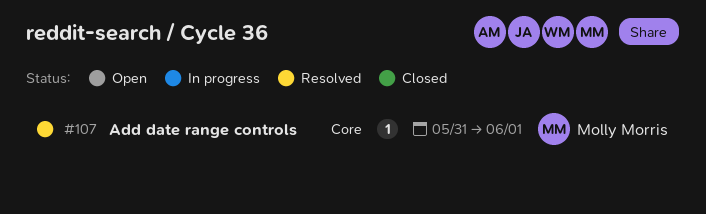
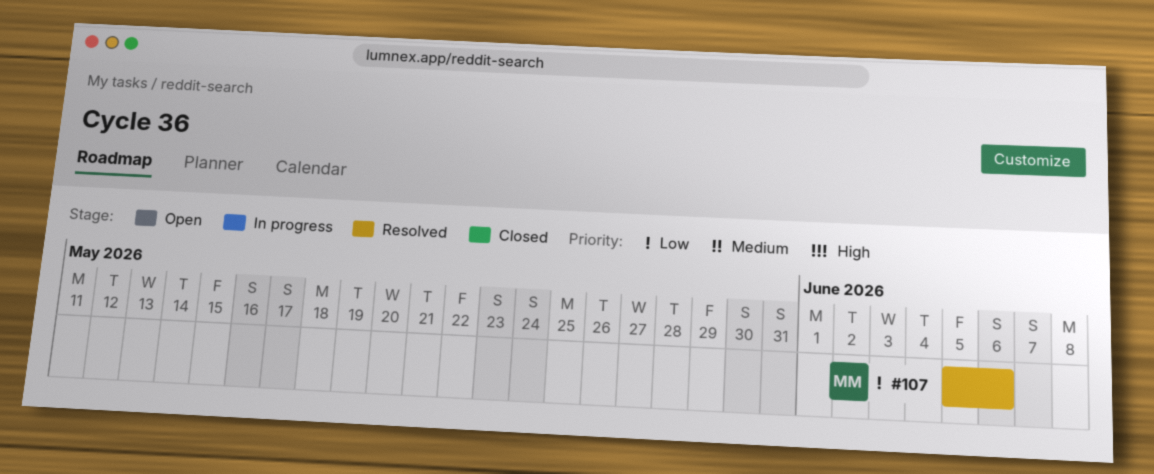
#107, start: May 31 -> Jun 5
#107, due: Jun 1 -> Jun 6

